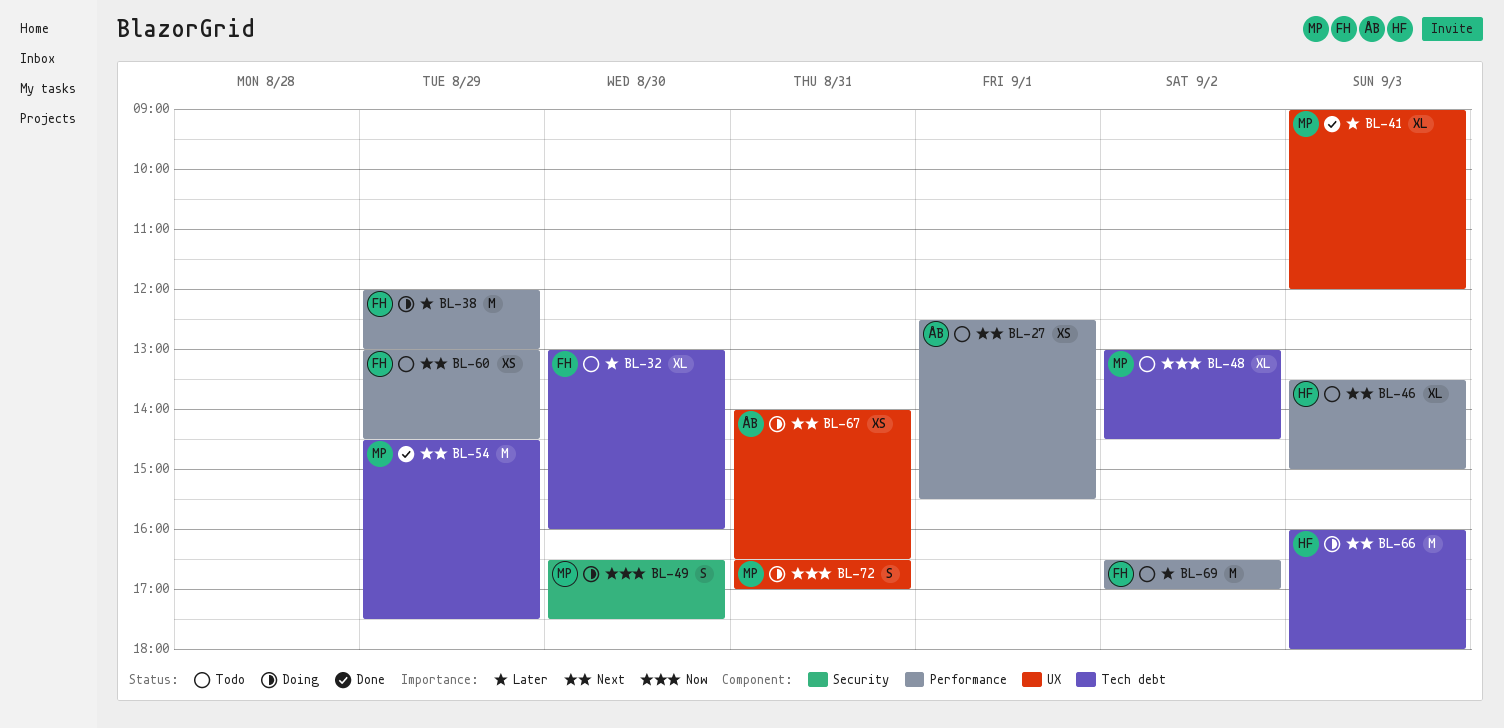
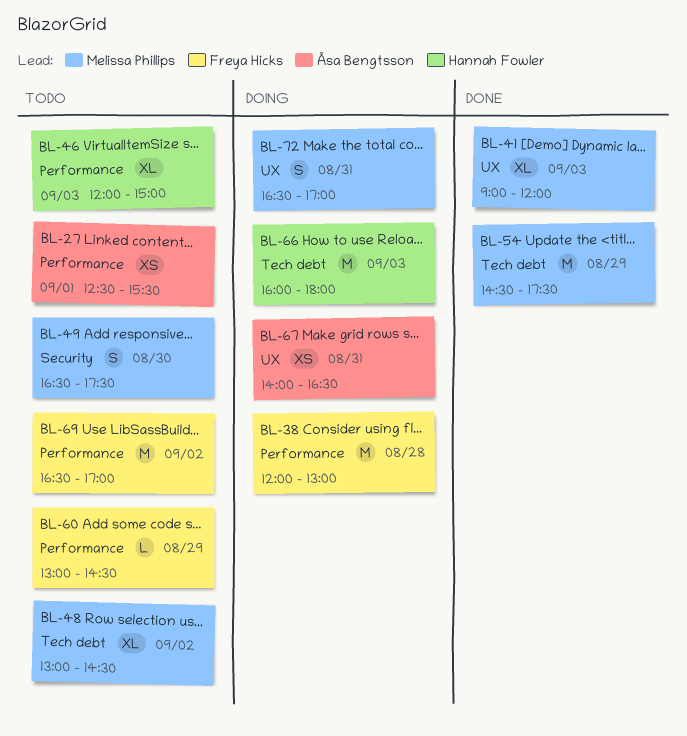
BL-32: present -> none
BL-38, day: Aug 29 -> Aug 28
BL-46, begins: 13:30 -> 12:00
BL-49, status: Doing -> Todo
BL-60, estimate: XS -> L

